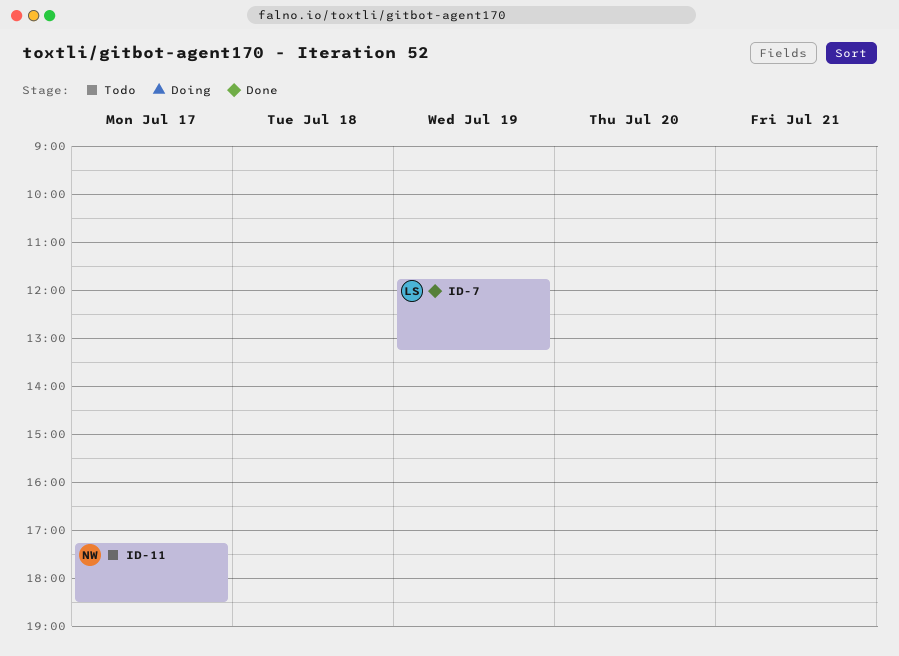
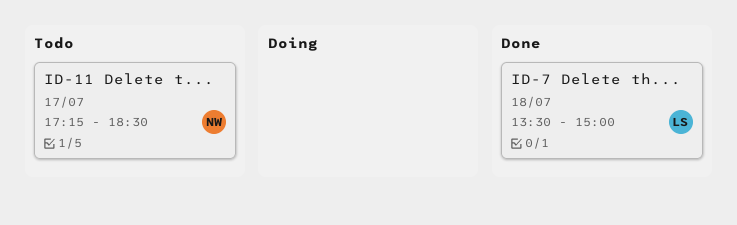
ID-7, day: Jul 19 -> Jul 18
ID-7, begins: 11:45 -> 13:30
ID-7, ends: 13:15 -> 15:00

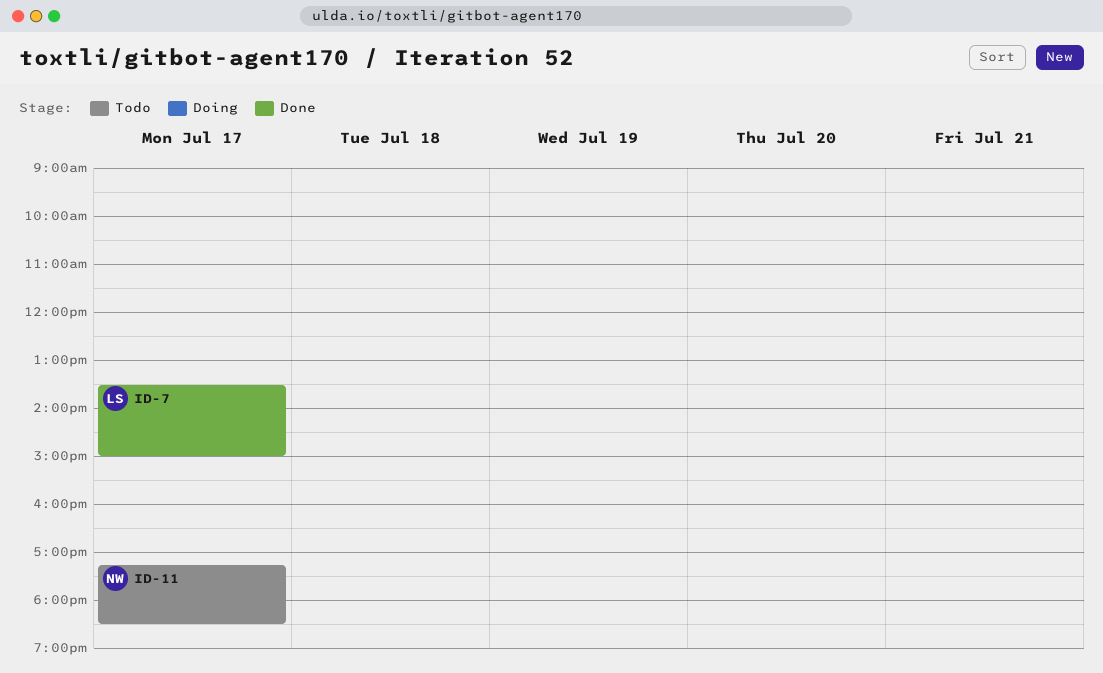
ID-7, day: Jul 18 -> Jul 17

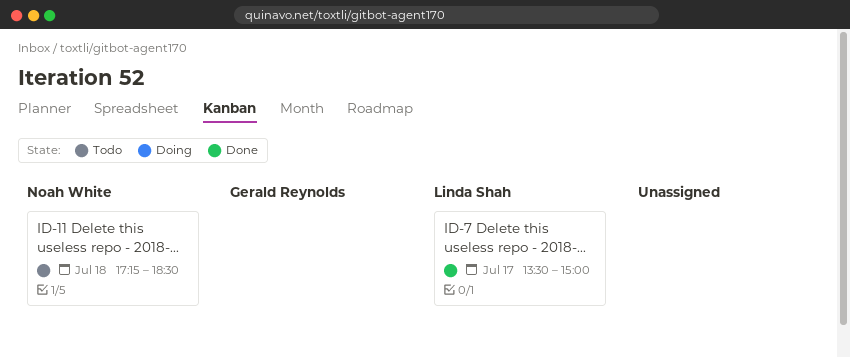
ID-11, day: Jul 17 -> Jul 18

